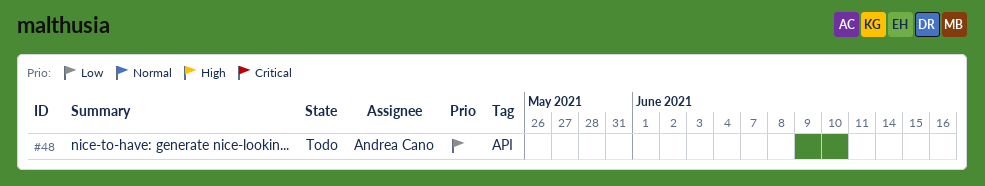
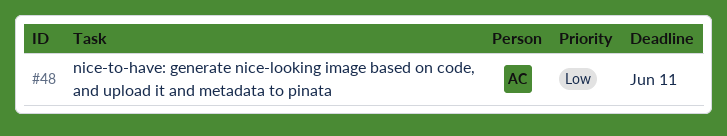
#48, due: Jun 10 -> Jun 11

